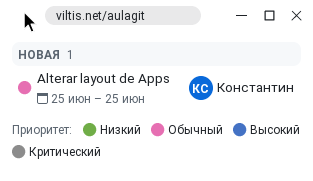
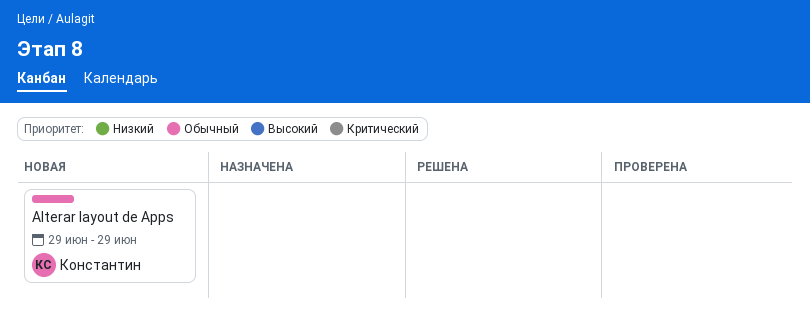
Alterar layout de Apps, start: Jun 25 -> Jun 29
Alterar layout de Apps, due: Jun 25 -> Jun 29

